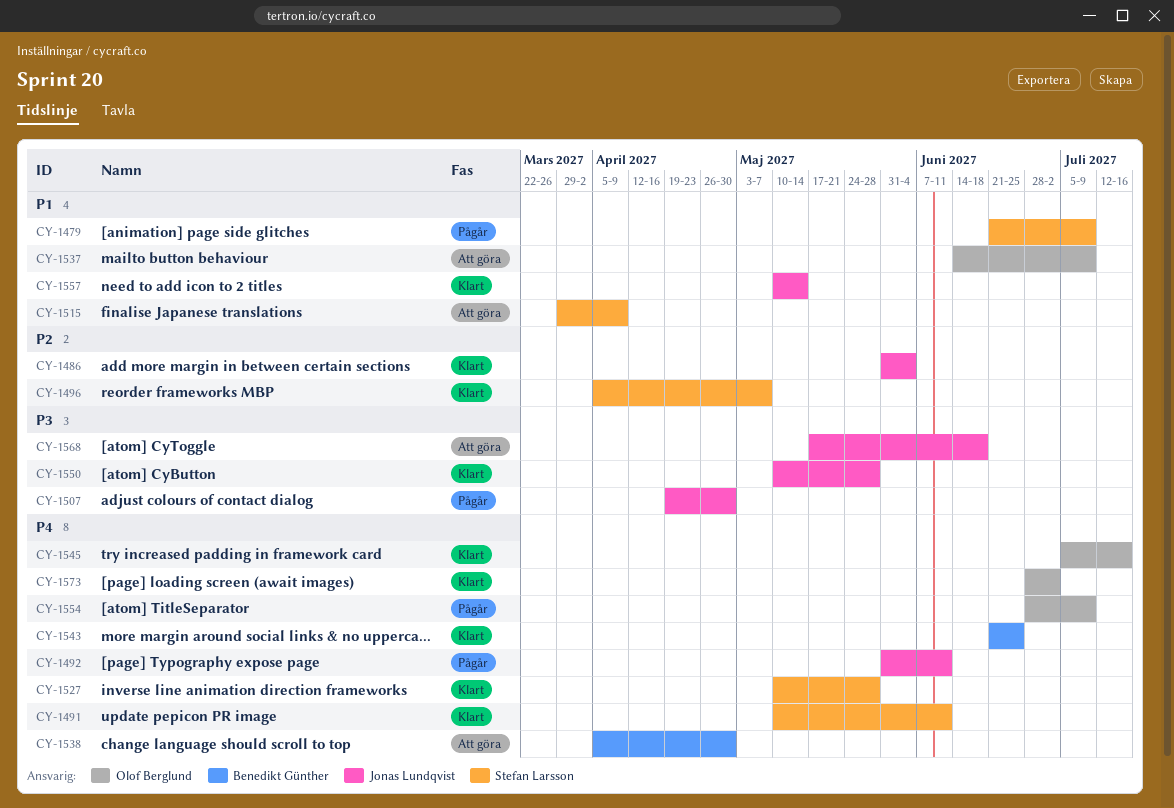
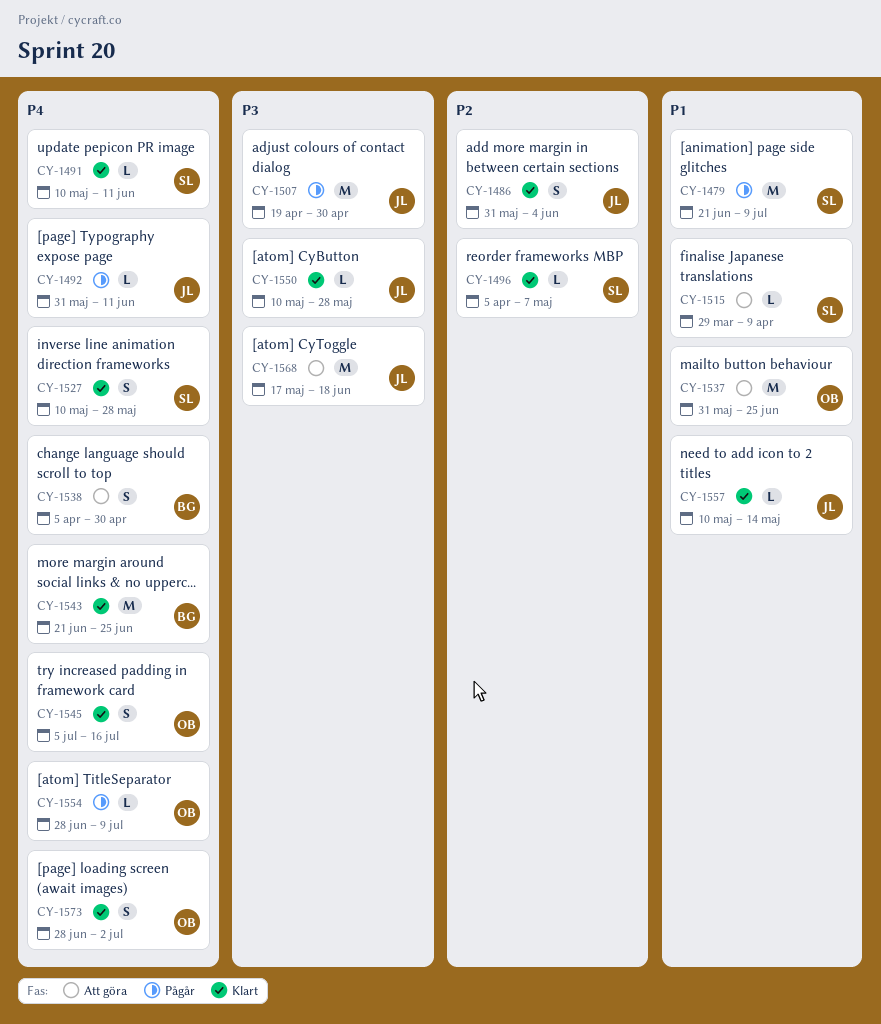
CY-1537, start: Jun 14 -> May 31
CY-1537, due: Jul 9 -> Jun 25

